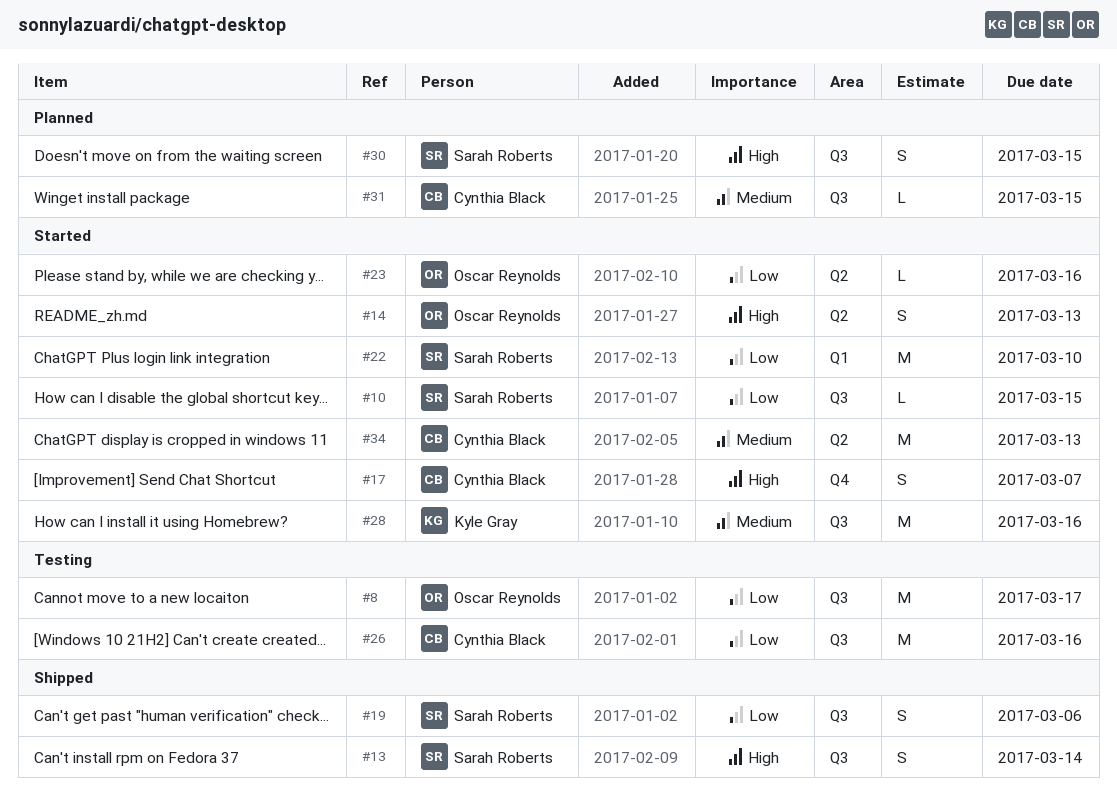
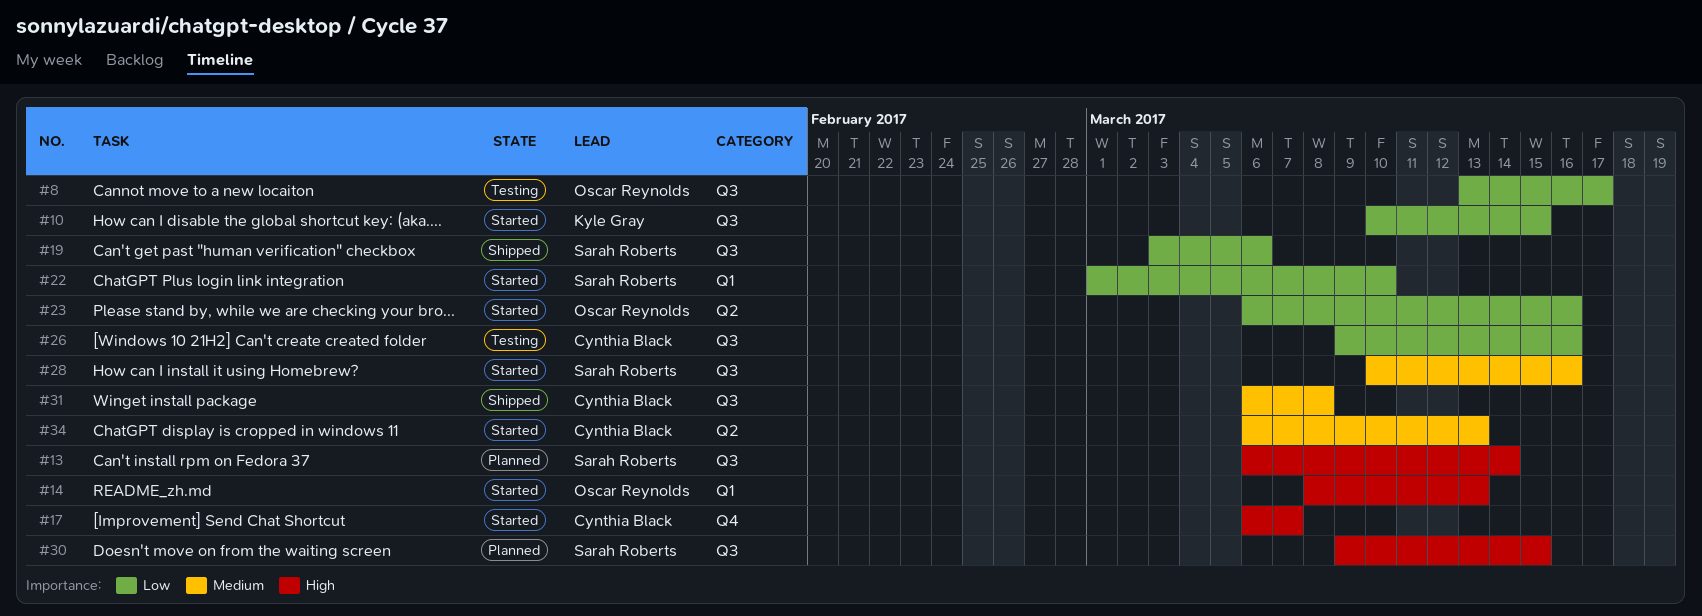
#10, owner: Sarah Roberts -> Kyle Gray
#13, status: Shipped -> Planned
#14, label: Q2 -> Q1
#28, owner: Kyle Gray -> Sarah Roberts
#31, status: Planned -> Shipped
#31, due: Mar 15 -> Mar 8

